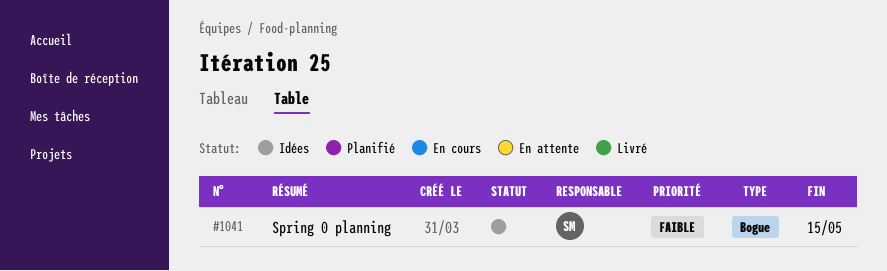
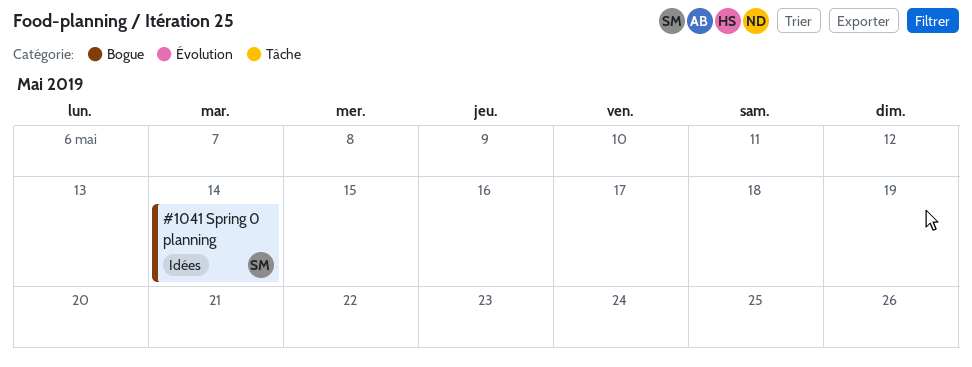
#1041, due: May 15 -> May 14

